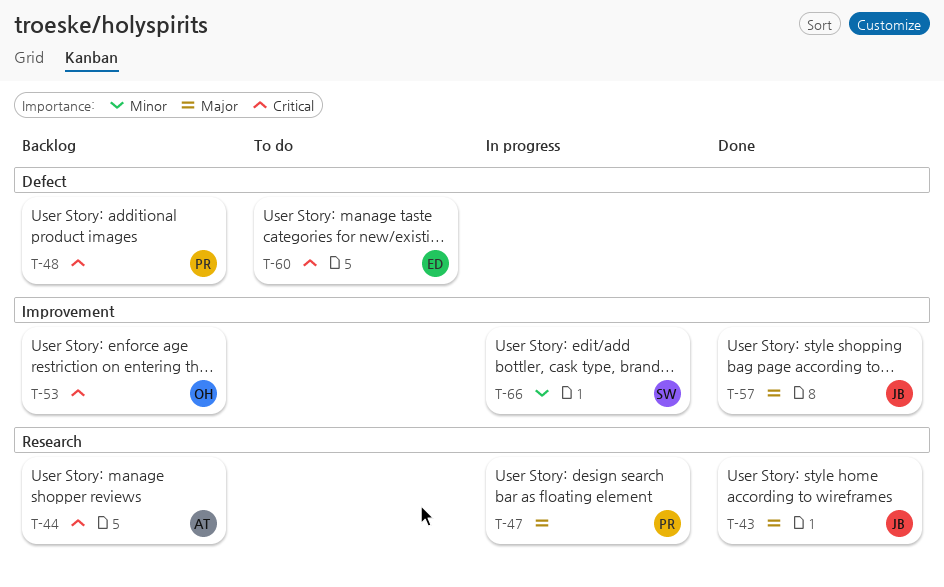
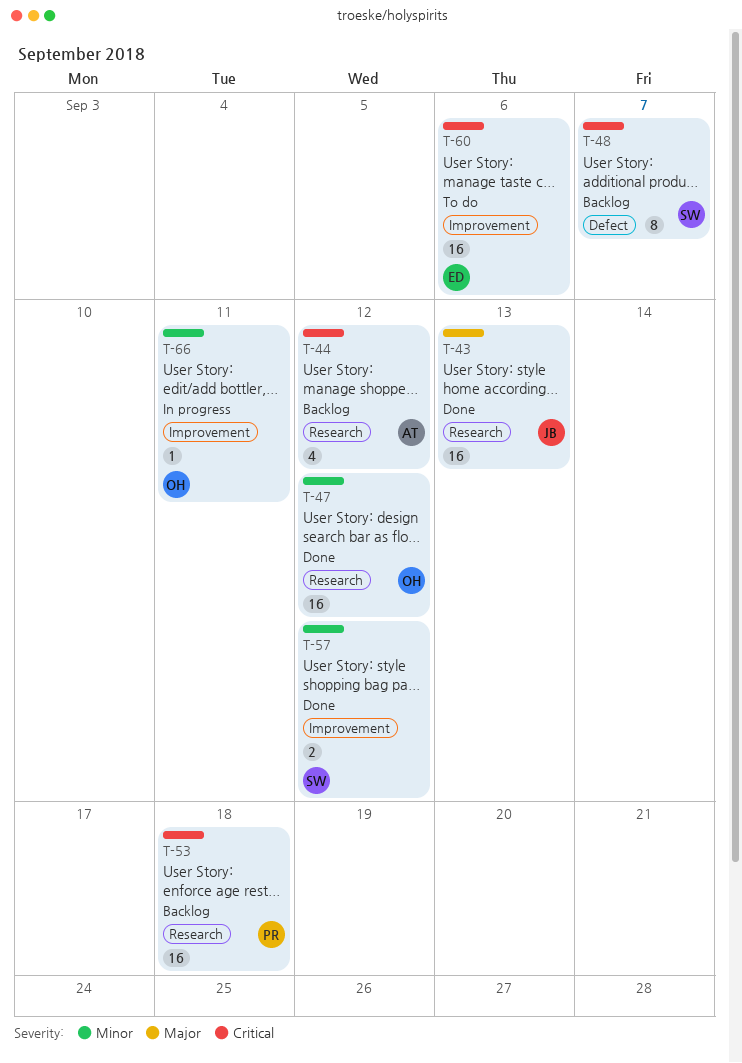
T-47, status: In progress -> Done
T-47, owner: PR -> OH
T-47, priority: Major -> Minor
T-48, owner: PR -> SW
T-53, owner: OH -> PR
T-53, label: Improvement -> Research
T-57, owner: JB -> SW
T-57, priority: Major -> Minor
T-60, label: Defect -> Improvement
T-66, owner: SW -> OH

